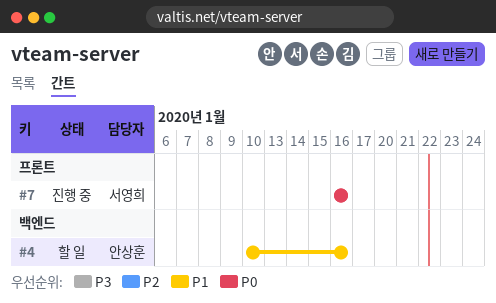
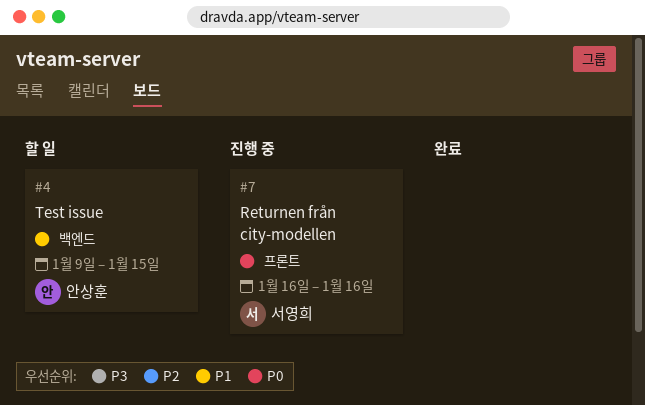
#4, start: Jan 10 -> Jan 9
#4, due: Jan 16 -> Jan 15

